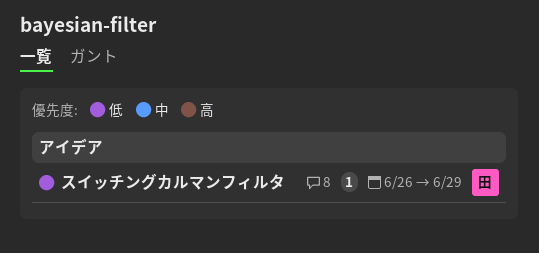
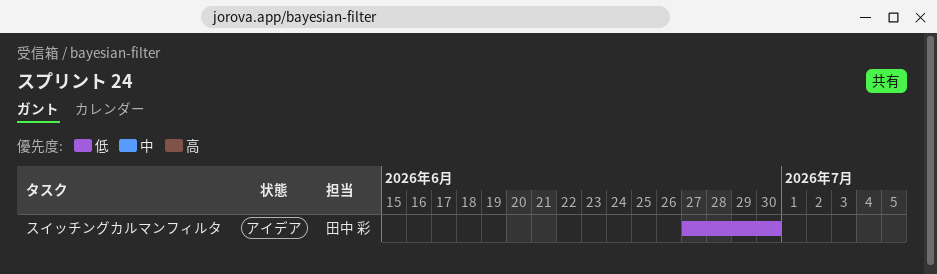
スイッチングカルマンフィルタ, start: Jun 26 -> Jun 27
スイッチングカルマンフィルタ, due: Jun 29 -> Jun 30

